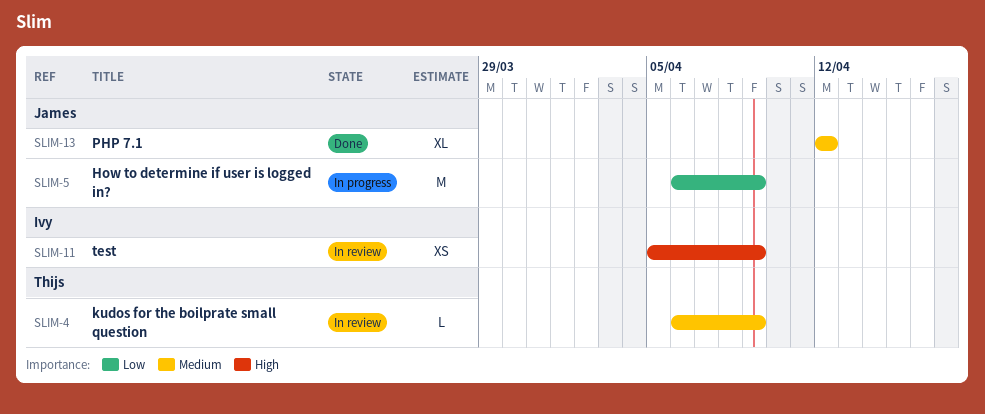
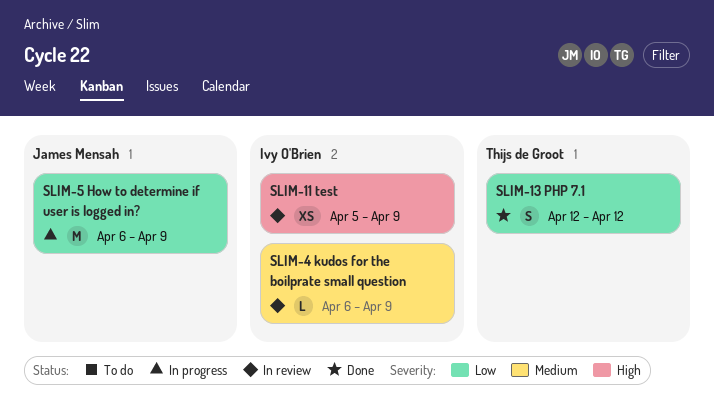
SLIM-4, owner: Thijs de Groot -> Ivy O'Brien
SLIM-13, owner: James Mensah -> Thijs de Groot
SLIM-13, priority: Medium -> Low
SLIM-13, estimate: XL -> S

